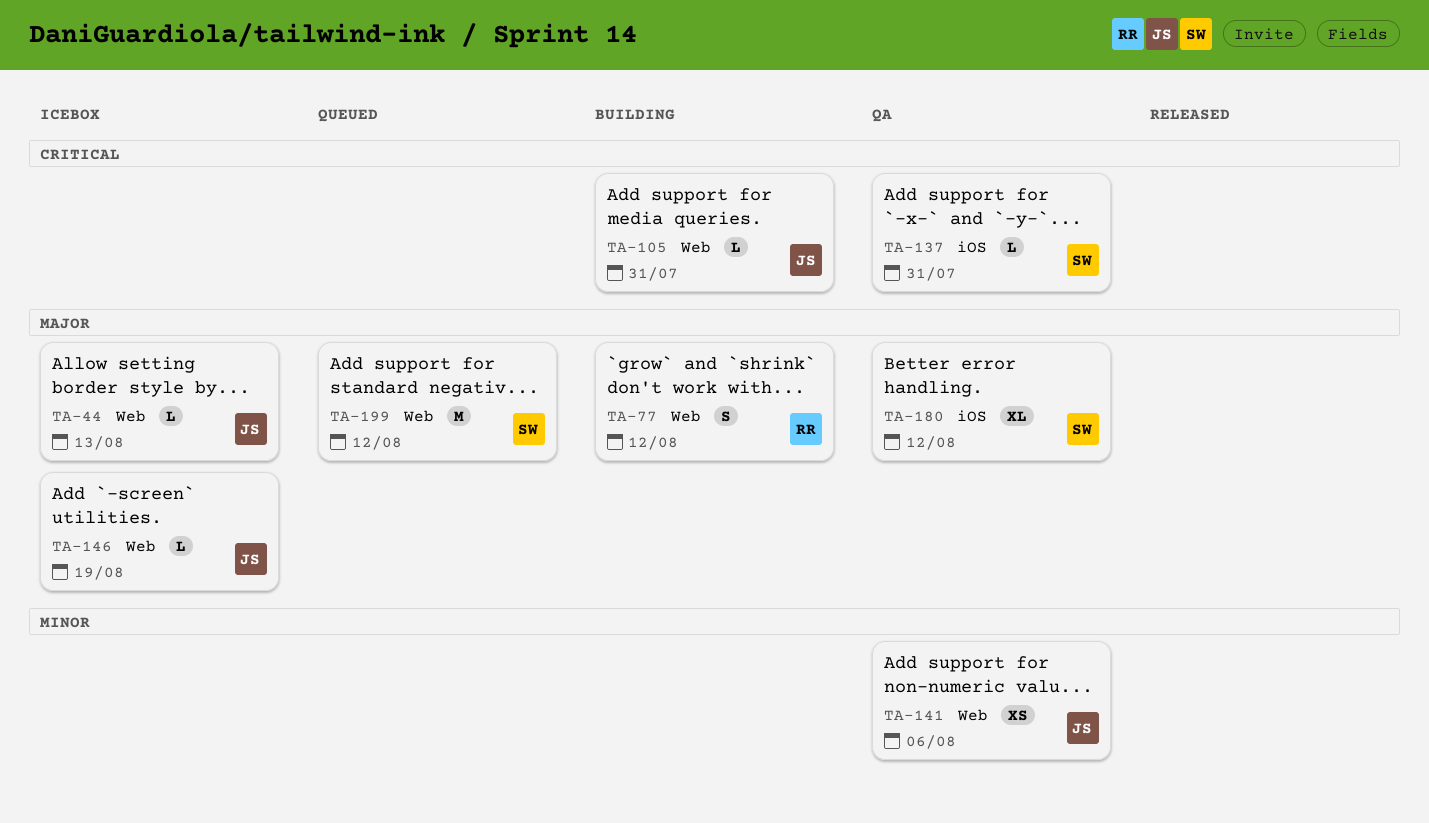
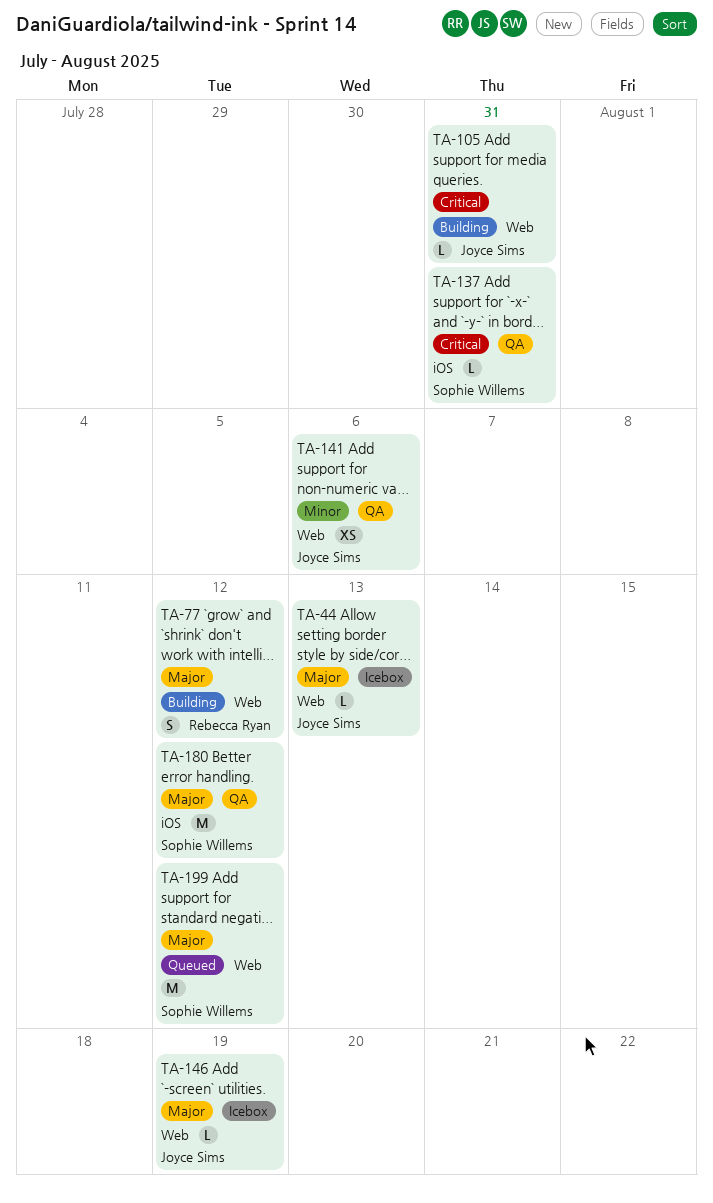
TA-180, estimate: XL -> M

